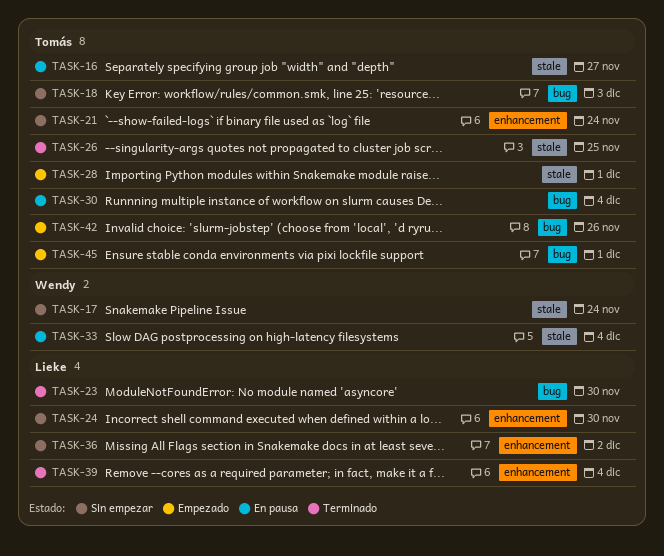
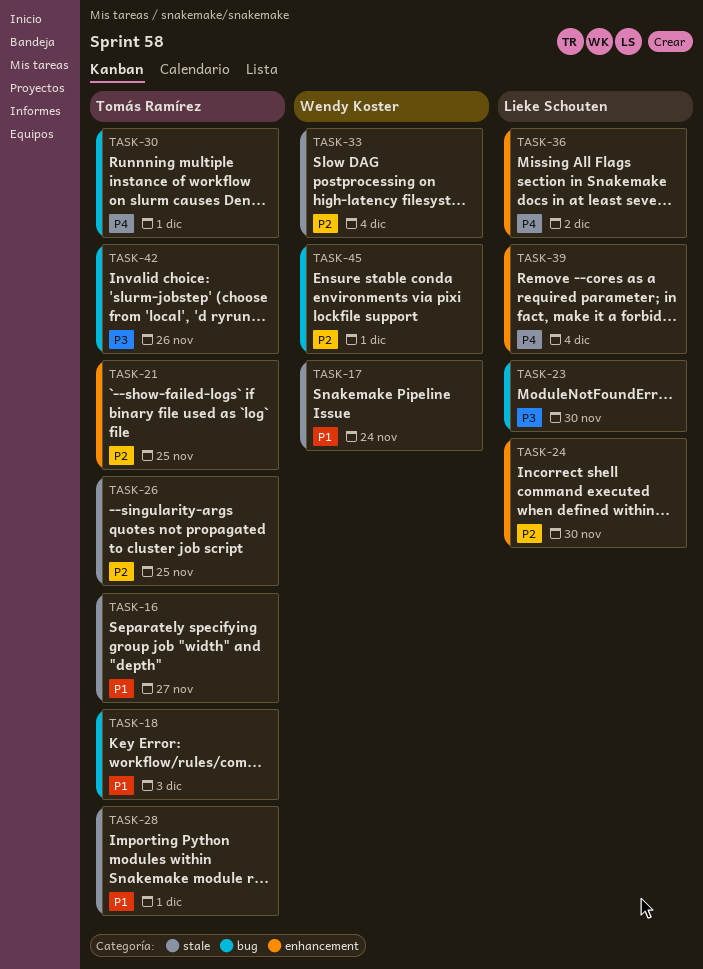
TASK-21, due: Nov 24 -> Nov 25
TASK-30, due: Dec 4 -> Dec 1
TASK-45, owner: Tomás Ramírez -> Wendy Koster

